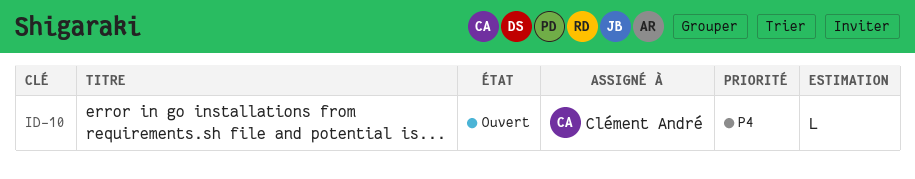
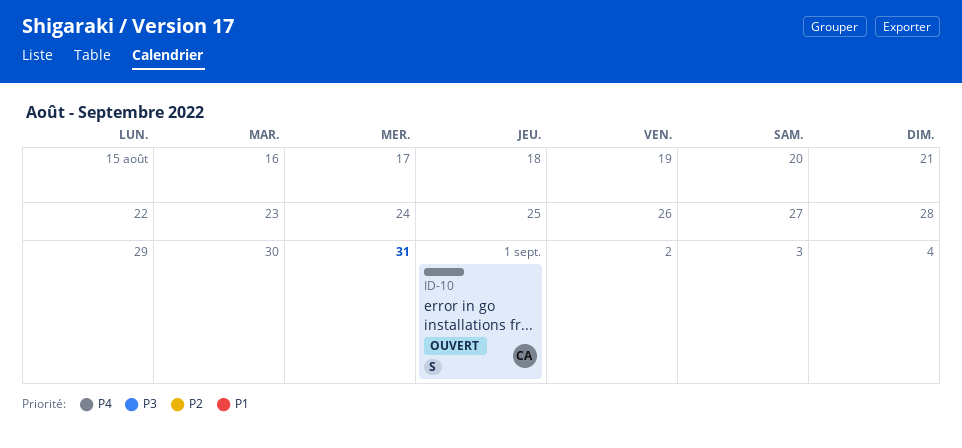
ID-10, estimate: L -> S

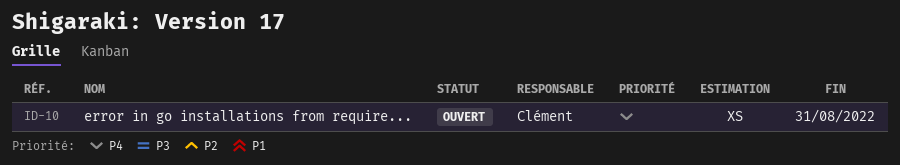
ID-10, estimate: S -> XS
ID-10, due: Sep 1 -> Aug 31

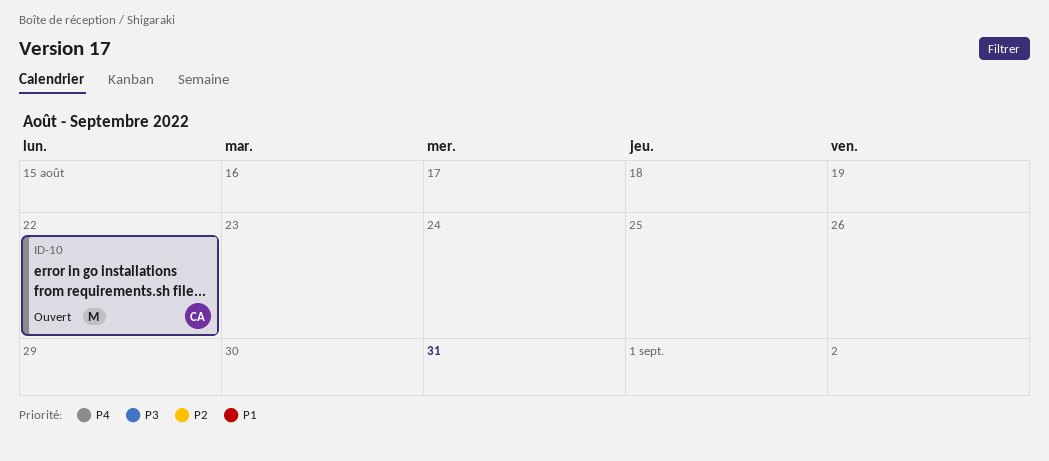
ID-10, estimate: XS -> M
ID-10, due: Aug 31 -> Aug 22

